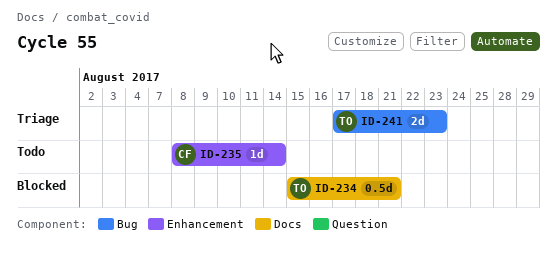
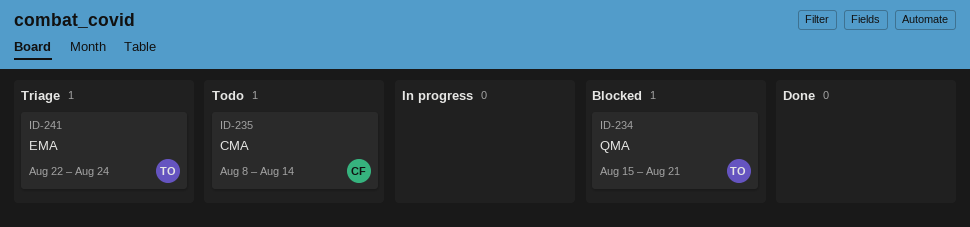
ID-241, start: Aug 17 -> Aug 22
ID-241, due: Aug 23 -> Aug 24

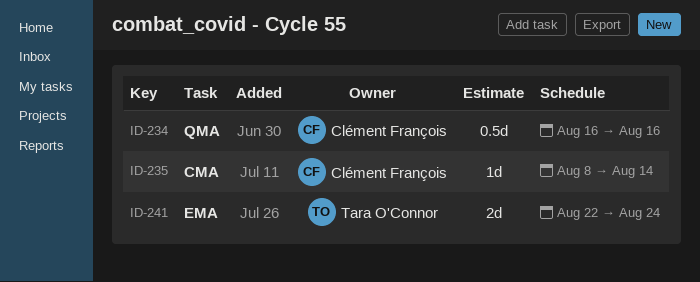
ID-234, owner: Tara O'Connor -> Clément François
ID-234, start: Aug 15 -> Aug 16
ID-234, due: Aug 21 -> Aug 16

